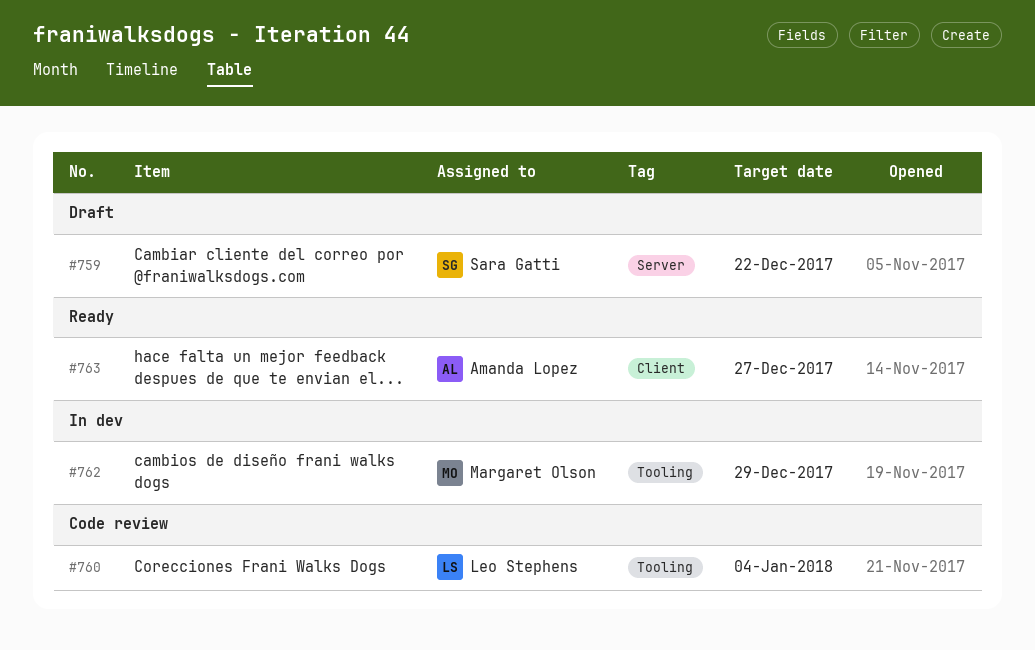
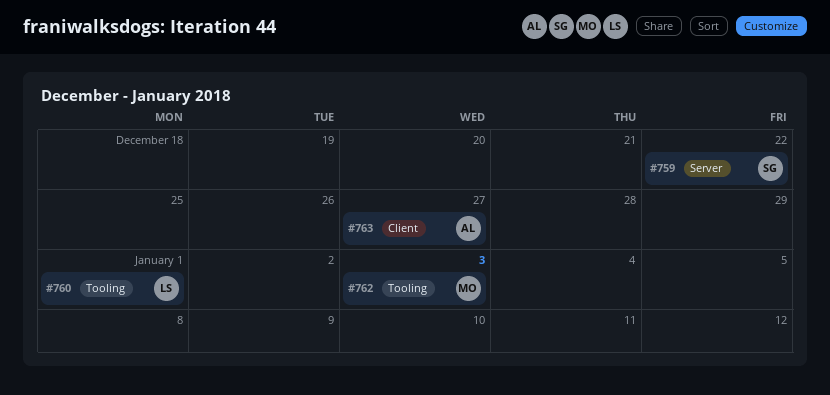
#760, due: Jan 4 -> Jan 1
#762, due: Dec 29 -> Jan 3

